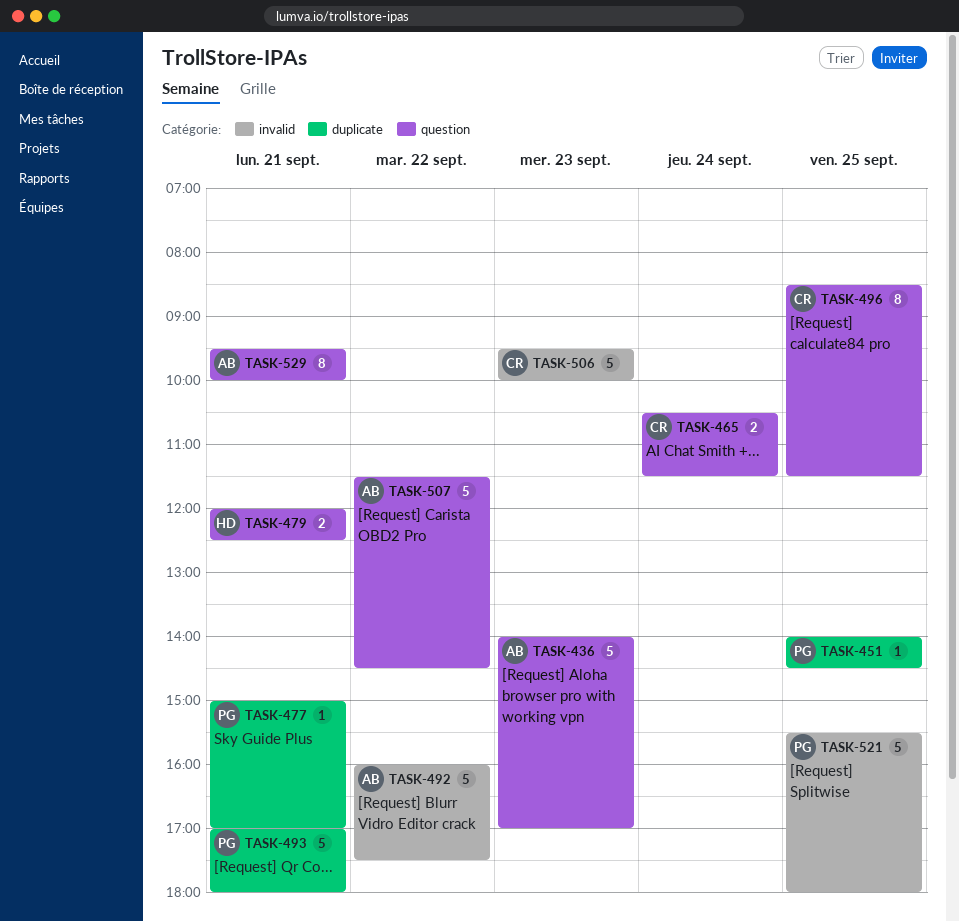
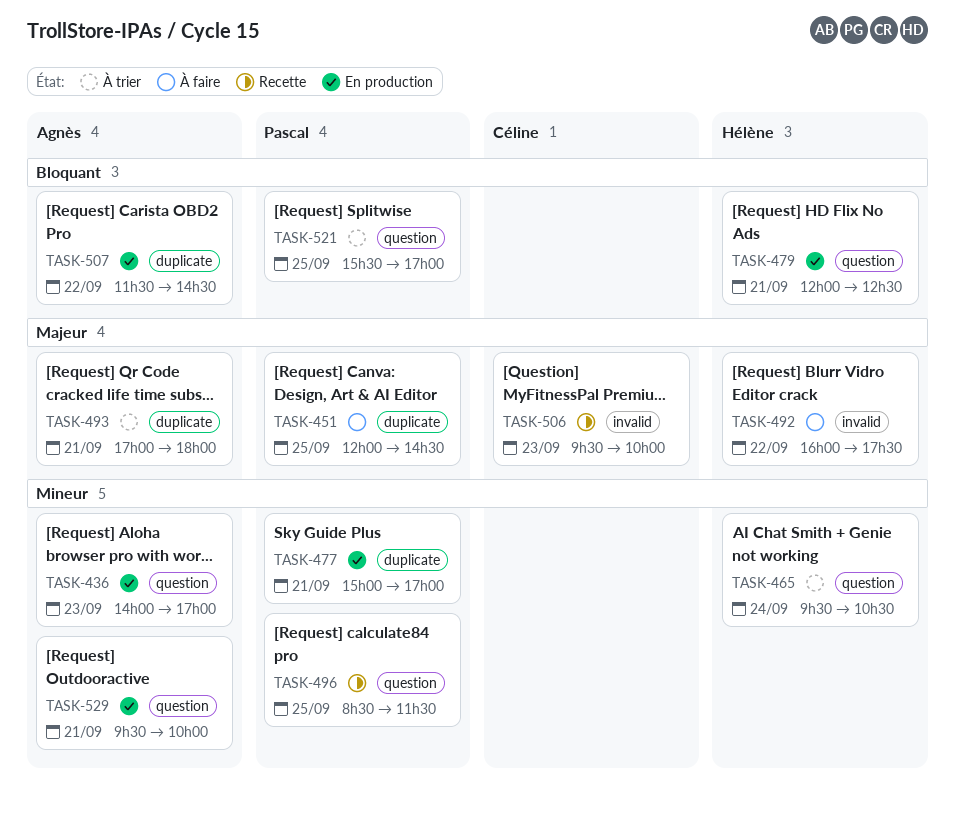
TASK-451, begins: 14:00 -> 12:00
TASK-465, owner: Céline -> Hélène
TASK-465, begins: 10:30 -> 09:30
TASK-465, ends: 11:30 -> 10:30
TASK-492, owner: Agnès -> Hélène
TASK-493, owner: Pascal -> Agnès
TASK-496, owner: Céline -> Pascal
TASK-507, label: question -> duplicate
TASK-521, label: invalid -> question
TASK-521, ends: 18:00 -> 17:00

